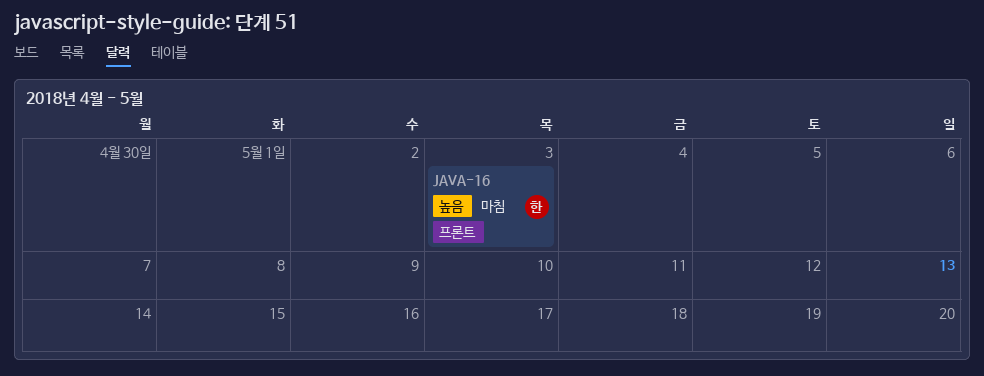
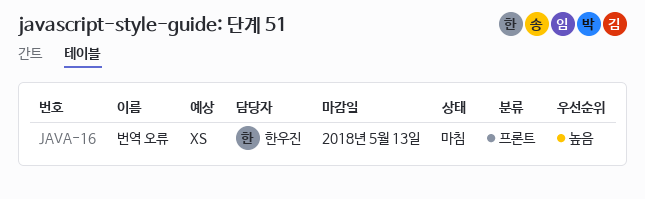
JAVA-16, due: May 3 -> May 13

